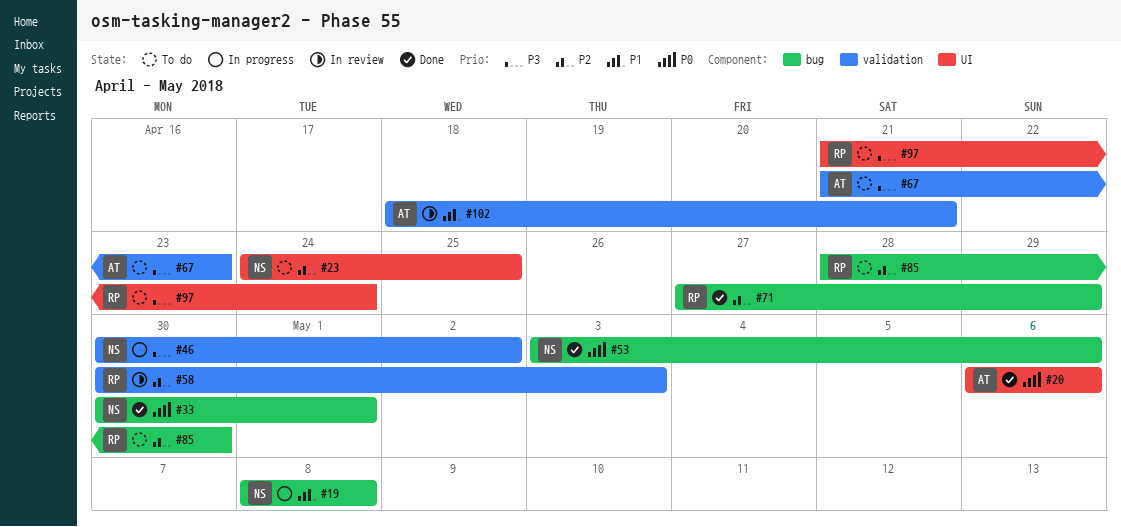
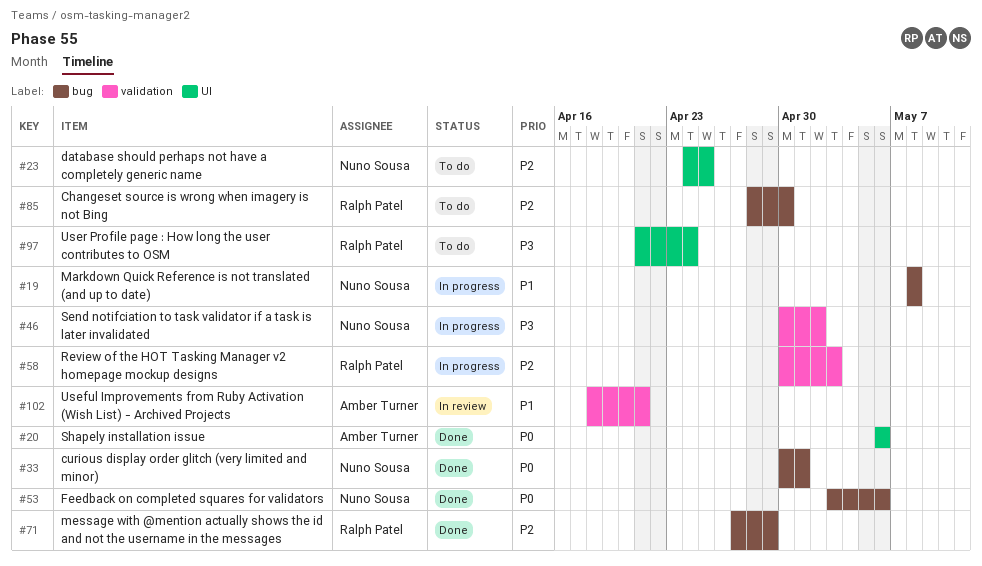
#58, status: In review -> In progress
#67: present -> none

